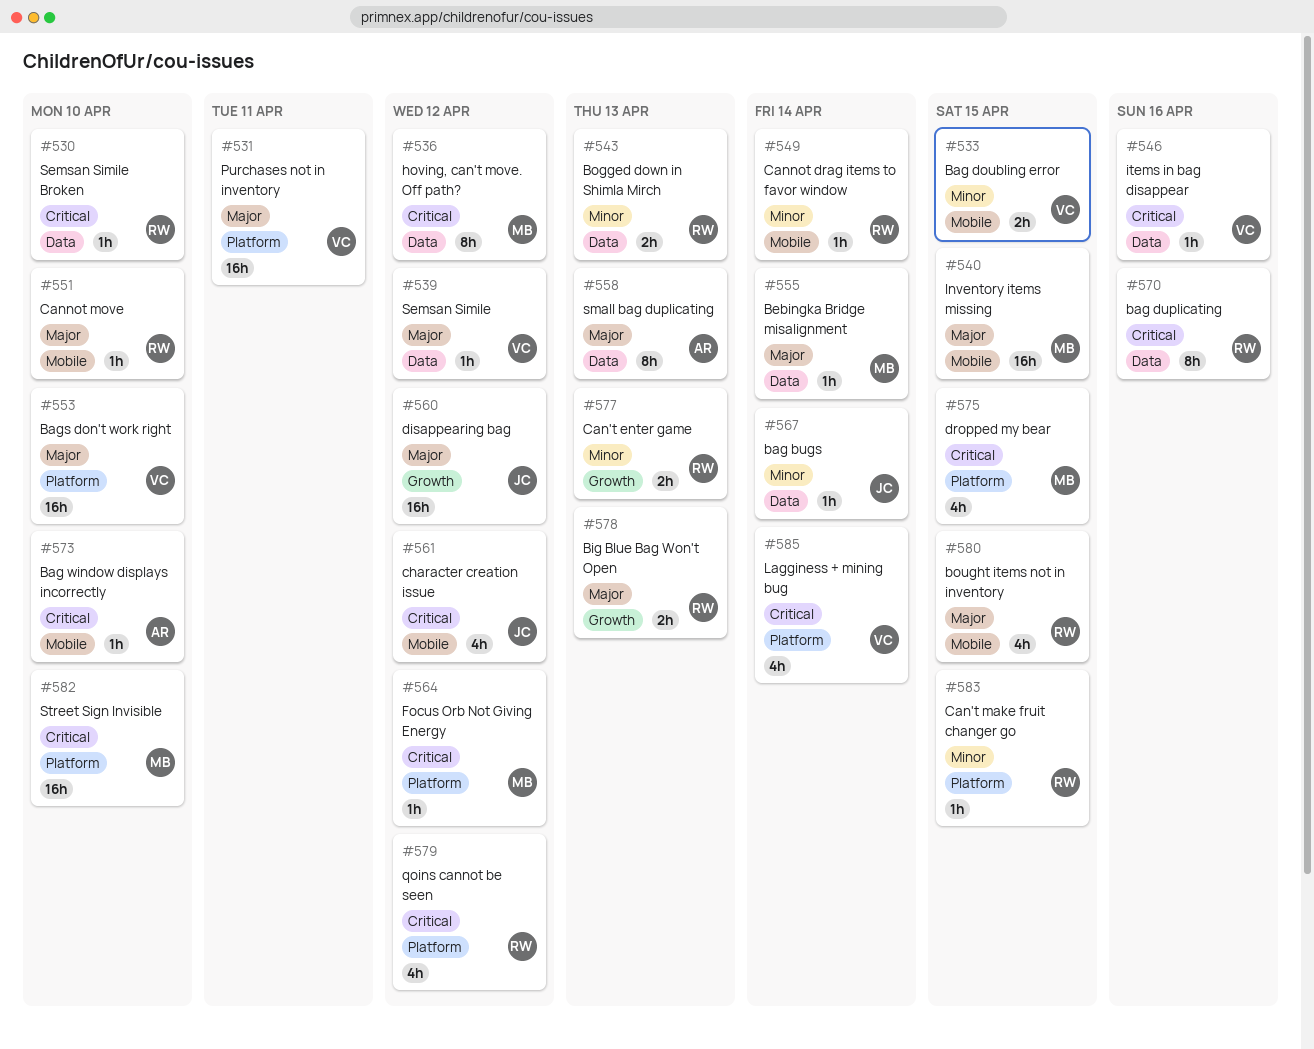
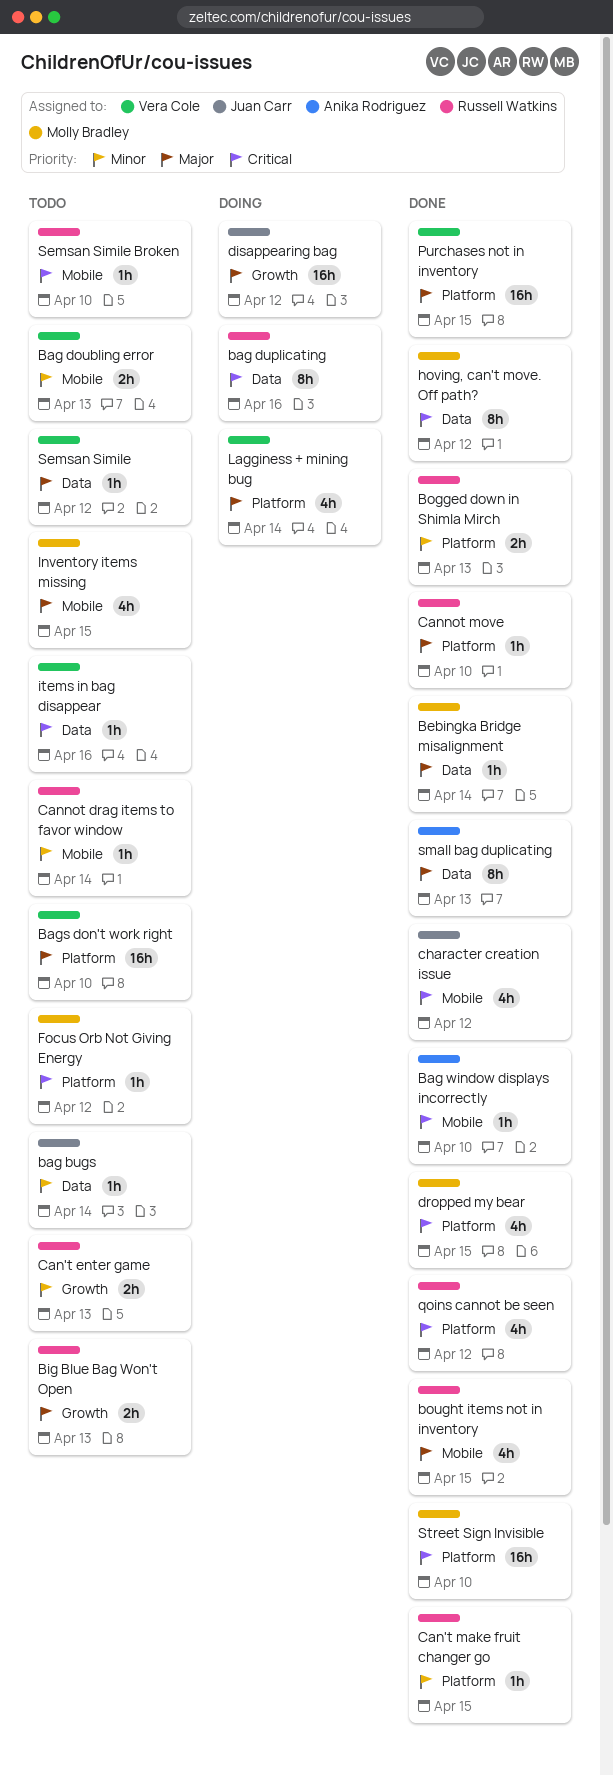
Bag doubling error, due: Apr 15 -> Apr 13
Bogged down in Shimla Mirch, label: Data -> Platform
Cannot move, label: Mobile -> Platform
Inventory items missing, estimate: 16h -> 4h
Lagginess + mining bug, priority: Critical -> Major
Purchases not in inventory, due: Apr 11 -> Apr 15
Semsan Simile Broken, label: Data -> Mobile

